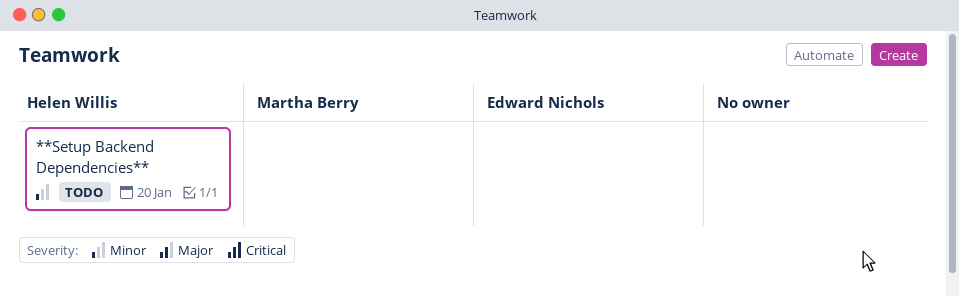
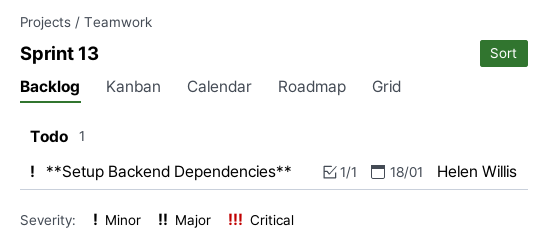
**Setup Backend Dependencies**, due: Jan 20 -> Jan 18

